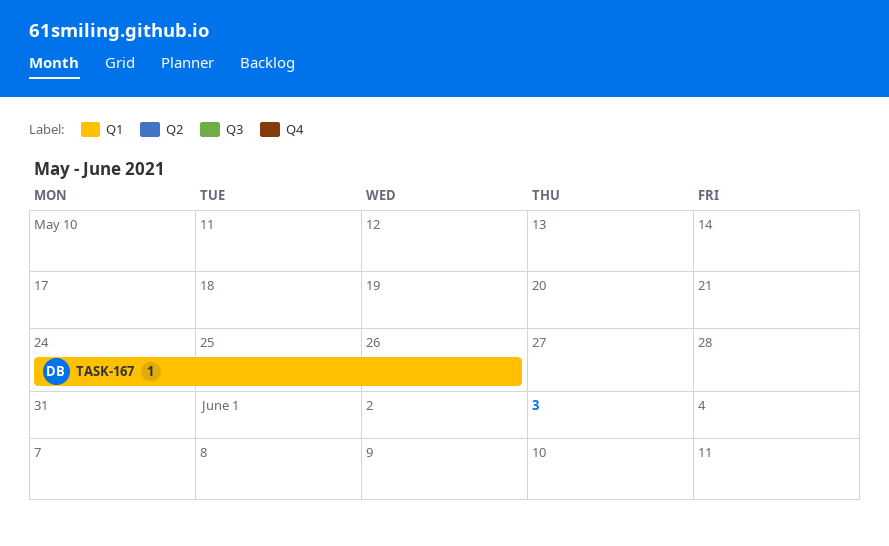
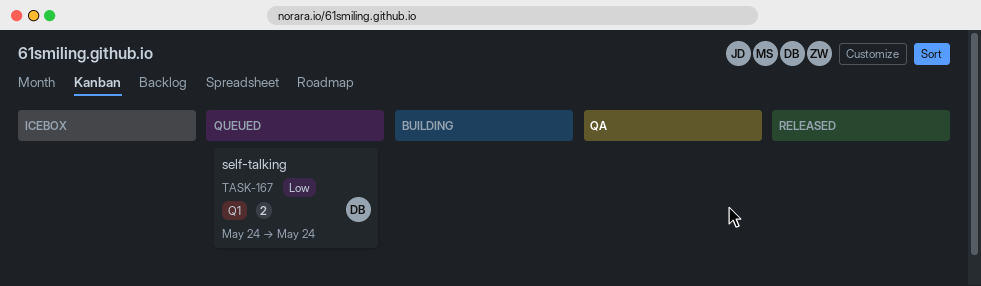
TASK-167, estimate: 1 -> 2
TASK-167, due: May 26 -> May 24

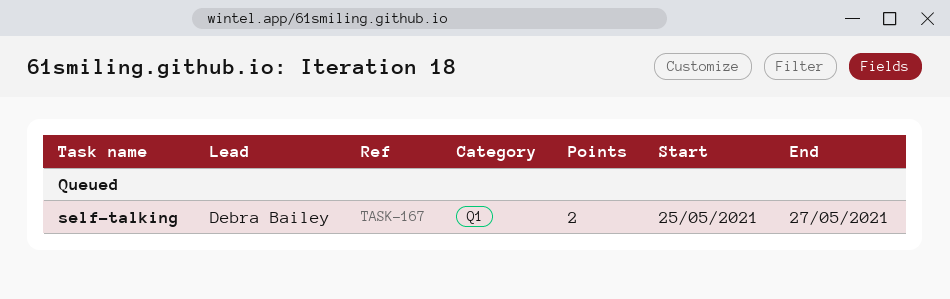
TASK-167, start: May 24 -> May 25
TASK-167, due: May 24 -> May 27

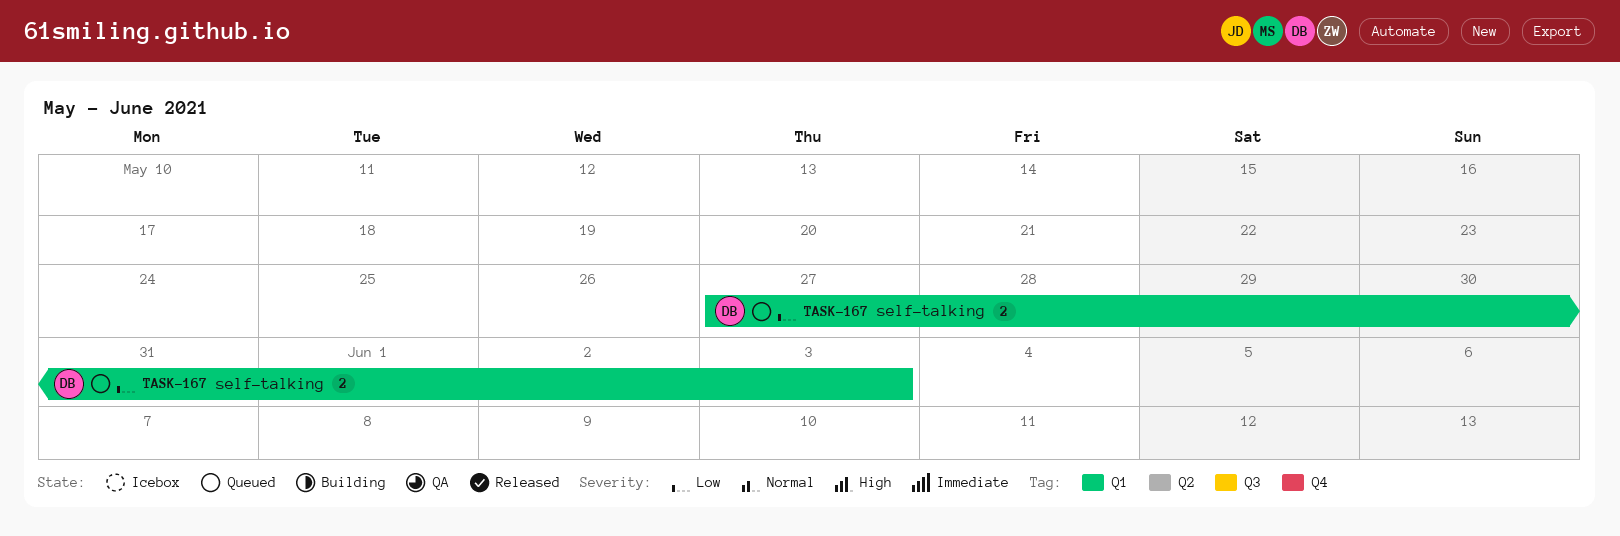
TASK-167, start: May 25 -> May 27
TASK-167, due: May 27 -> Jun 3

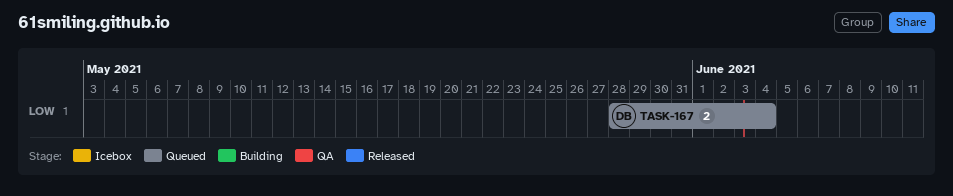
TASK-167, start: May 27 -> May 28
TASK-167, due: Jun 3 -> Jun 4

